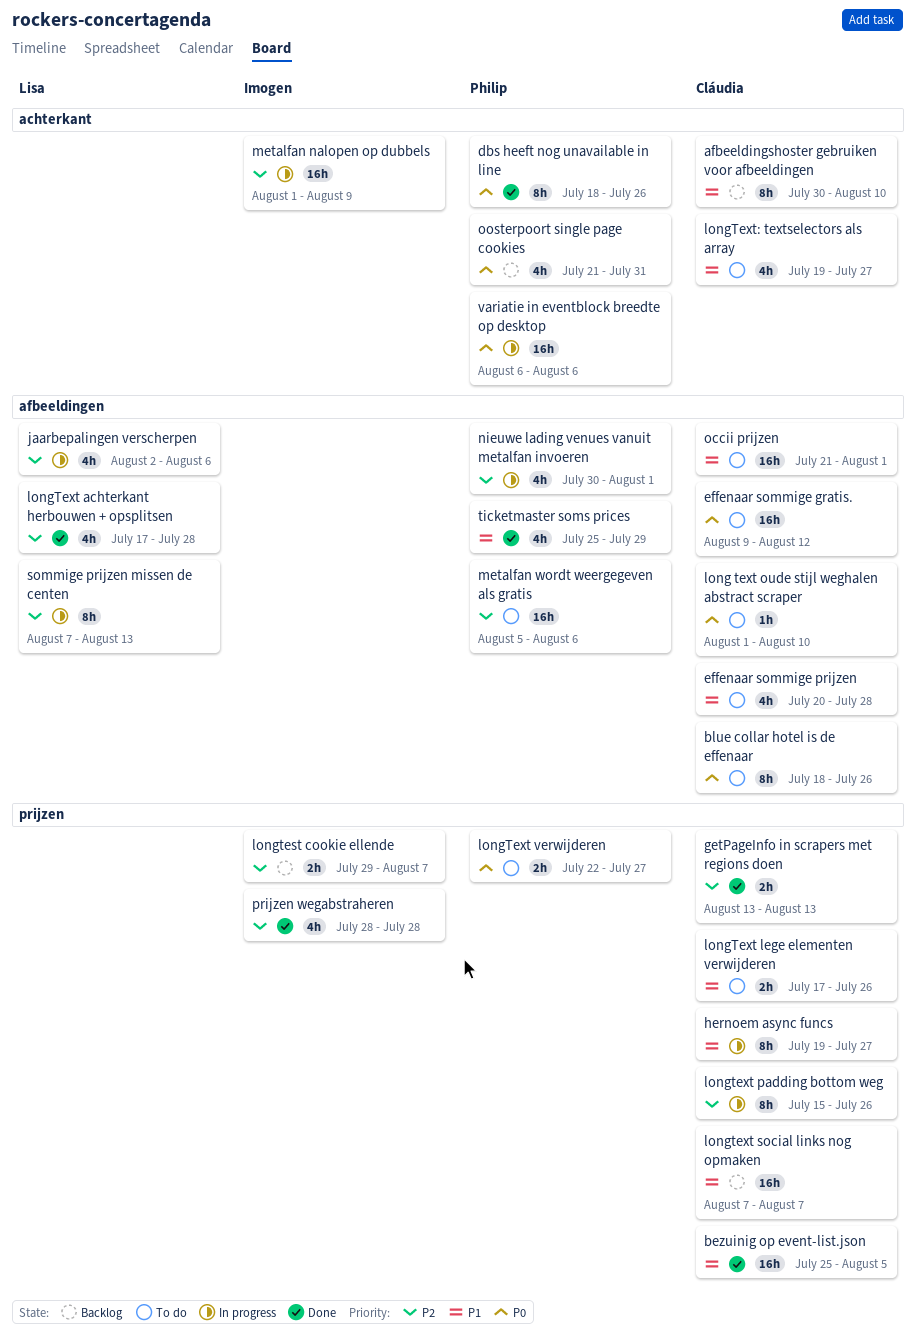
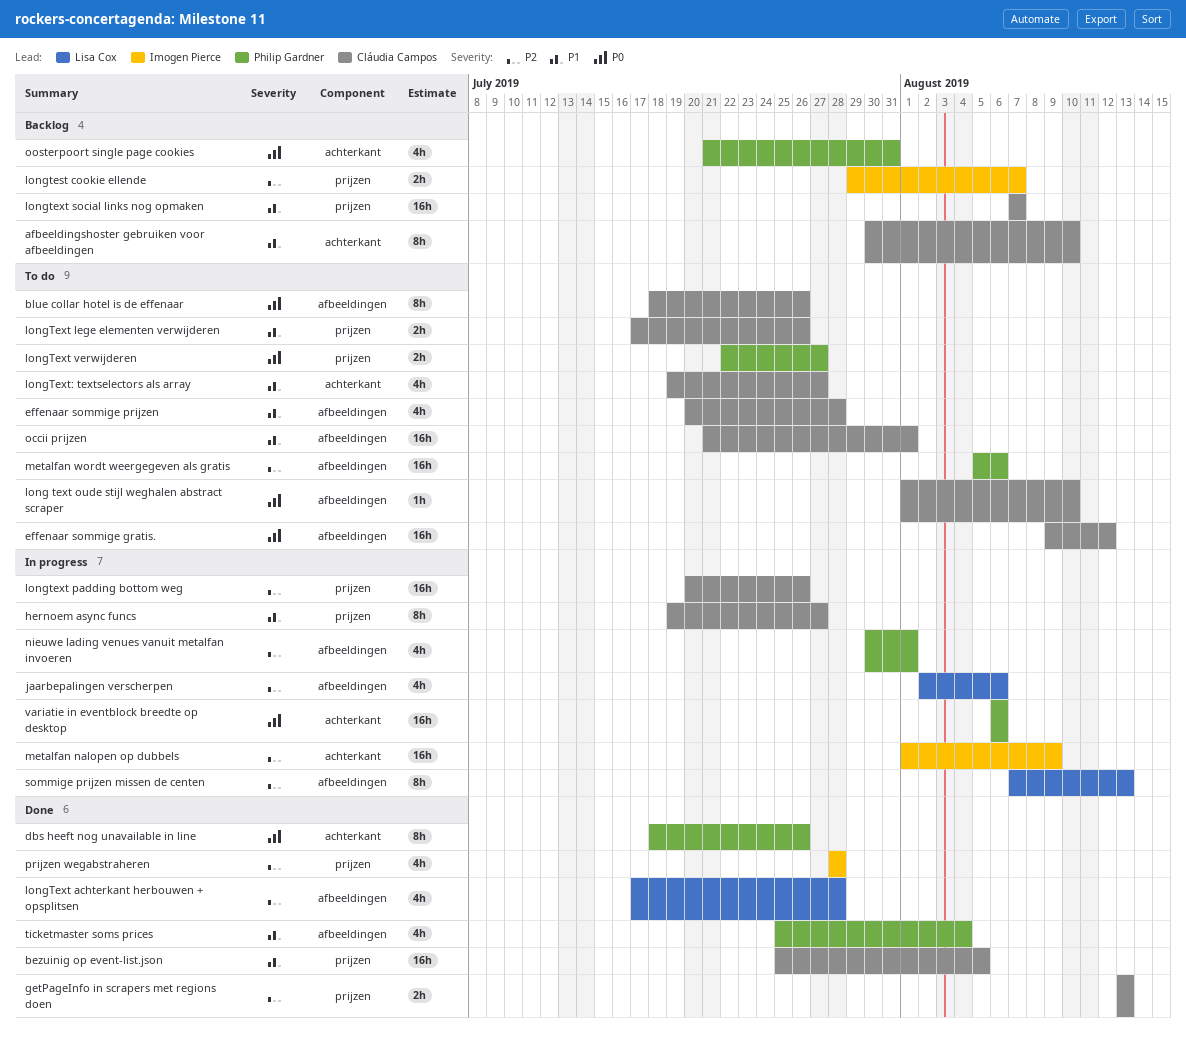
longtext padding bottom weg, estimate: 8h -> 16h
longtext padding bottom weg, start: Jul 15 -> Jul 20
ticketmaster soms prices, due: Jul 29 -> Aug 4

